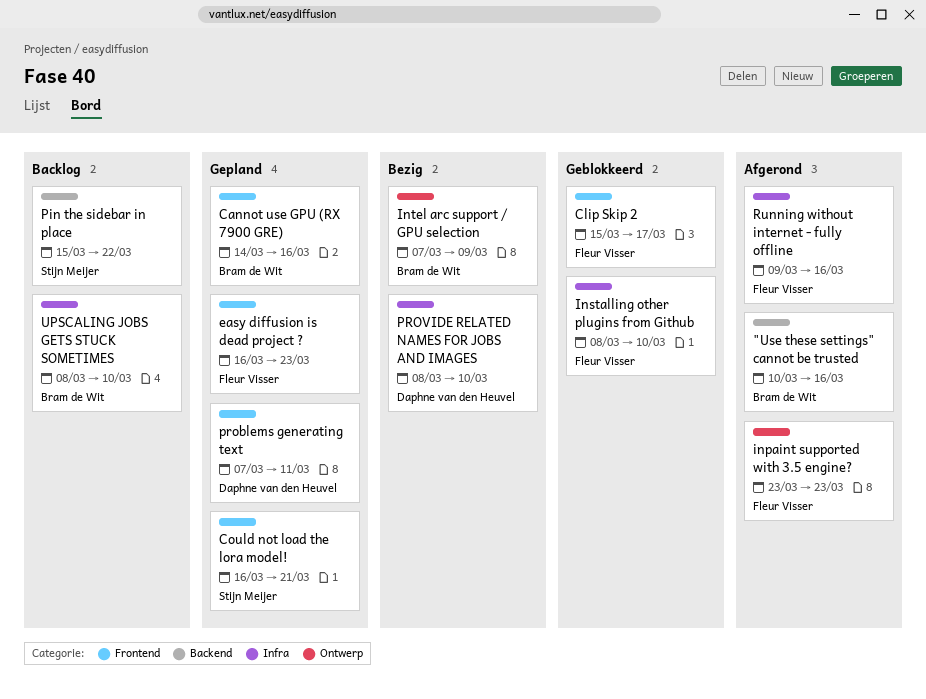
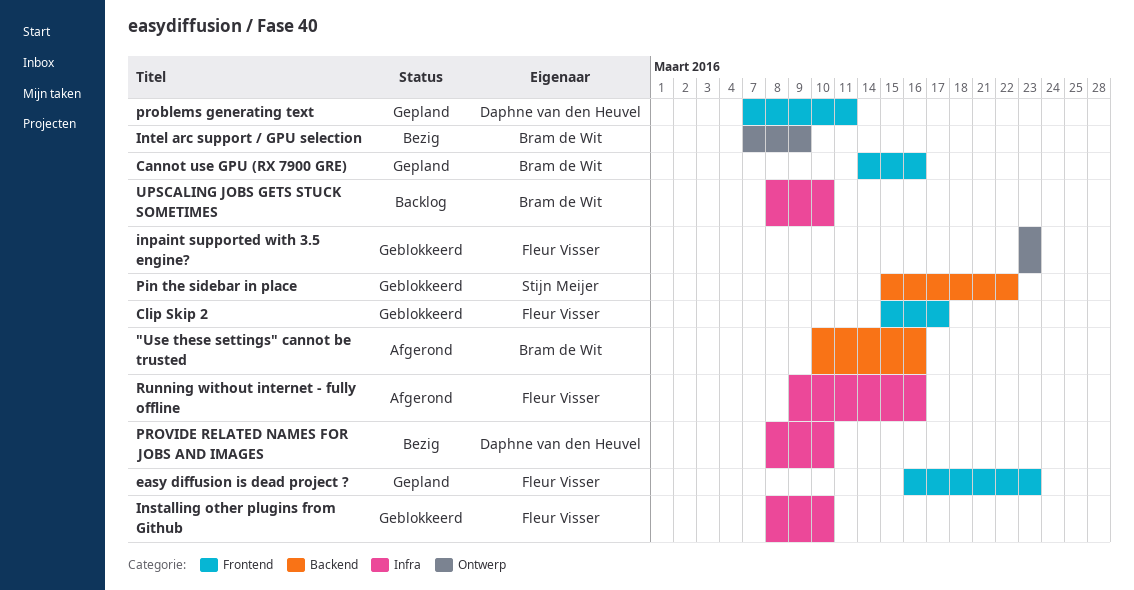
Could not load the lora model!: present -> none
inpaint supported with 3.5 engine?, status: Afgerond -> Geblokkeerd
Pin the sidebar in place, status: Backlog -> Geblokkeerd

